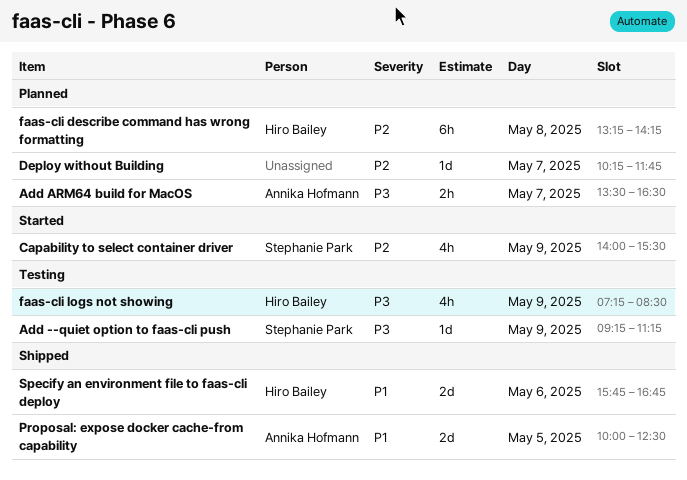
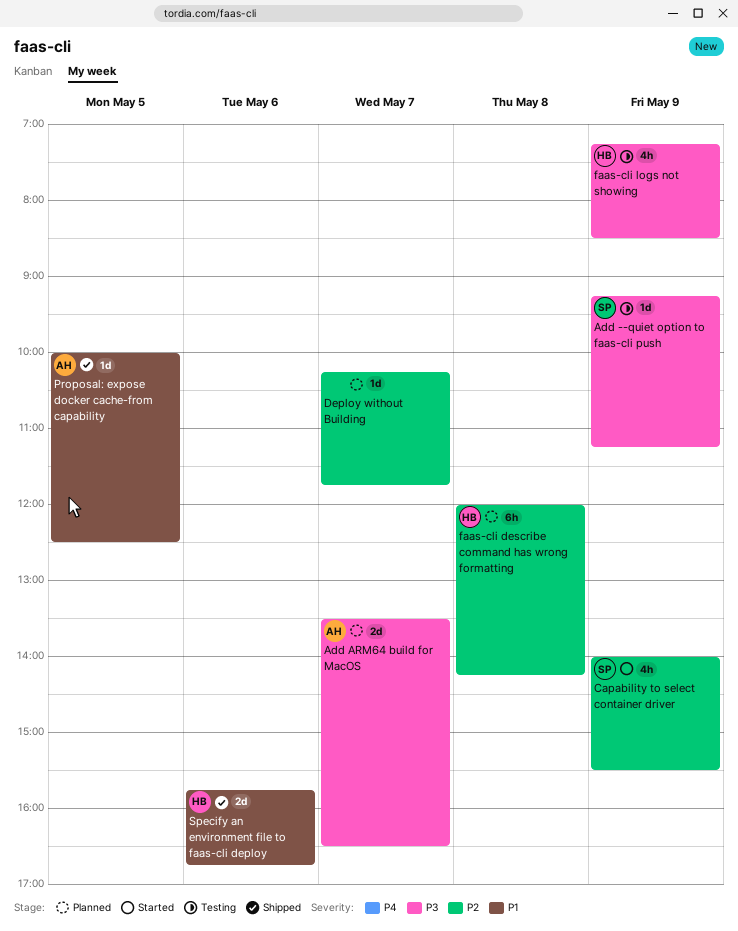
Add ARM64 build for MacOS, estimate: 2h -> 2d
faas-cli describe command has wrong formatting, begins: 13:15 -> 12:00
Proposal: expose docker cache-from capability, estimate: 2d -> 1d

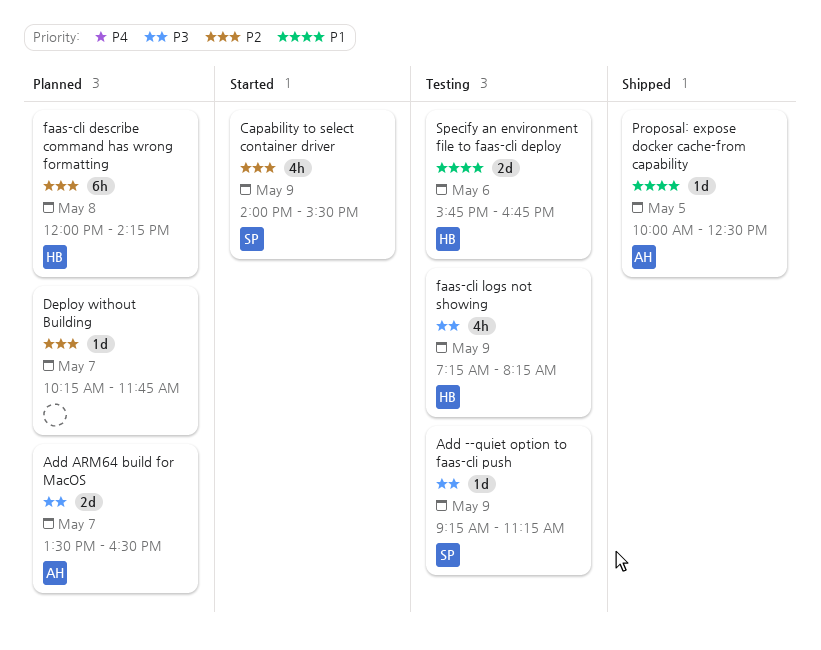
faas-cli logs not showing, ends: 08:30 -> 08:15
Specify an environment file to faas-cli deploy, status: Shipped -> Testing

